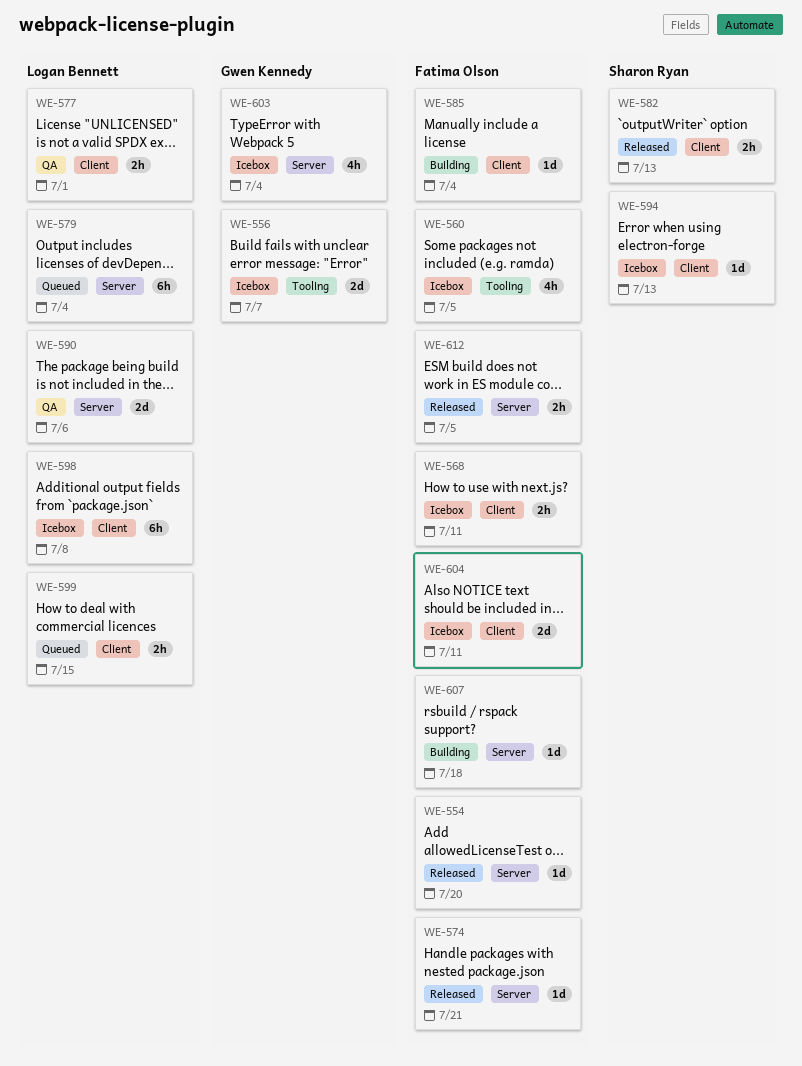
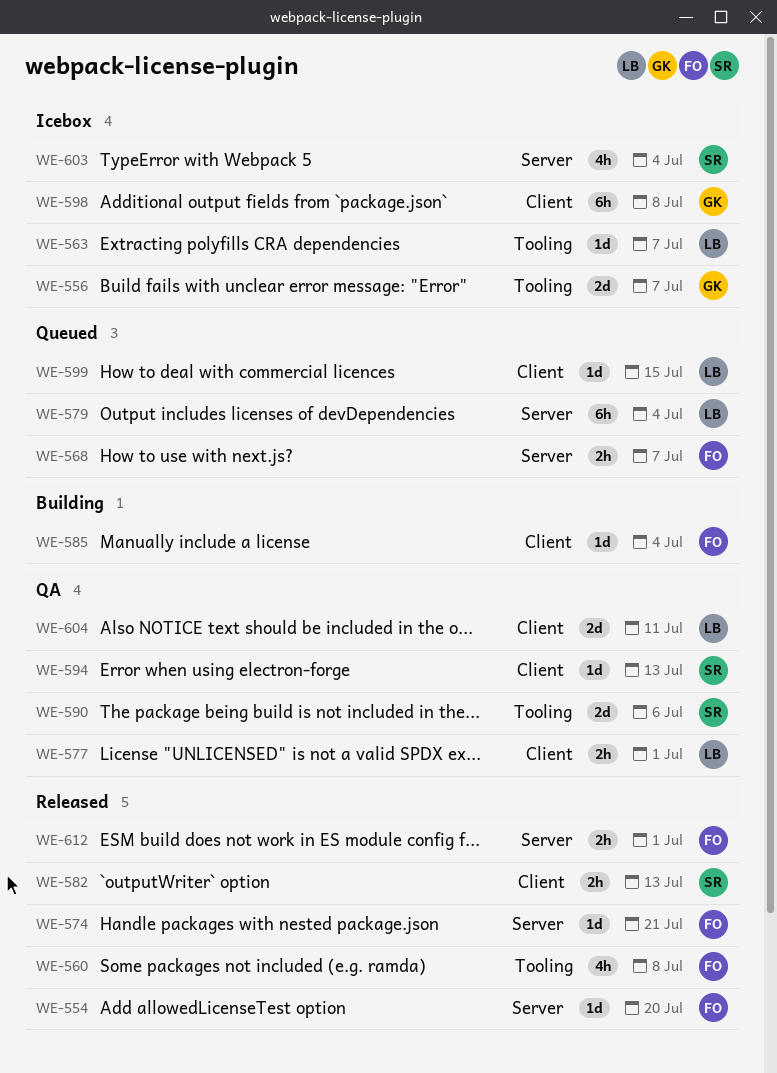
WE-560, status: Icebox -> Released
WE-560, due: Jul 5 -> Jul 8
WE-563: none -> present
WE-568, status: Icebox -> Queued
WE-568, label: Client -> Server
WE-568, due: Jul 11 -> Jul 7
WE-590, owner: Logan Bennett -> Sharon Ryan
WE-590, label: Server -> Tooling
WE-594, status: Icebox -> QA
WE-598, owner: Logan Bennett -> Gwen Kennedy
WE-599, estimate: 2h -> 1d
WE-603, owner: Gwen Kennedy -> Sharon Ryan
WE-604, status: Icebox -> QA
WE-604, owner: Fatima Olson -> Logan Bennett
WE-607: present -> none
WE-612, due: Jul 5 -> Jul 1

